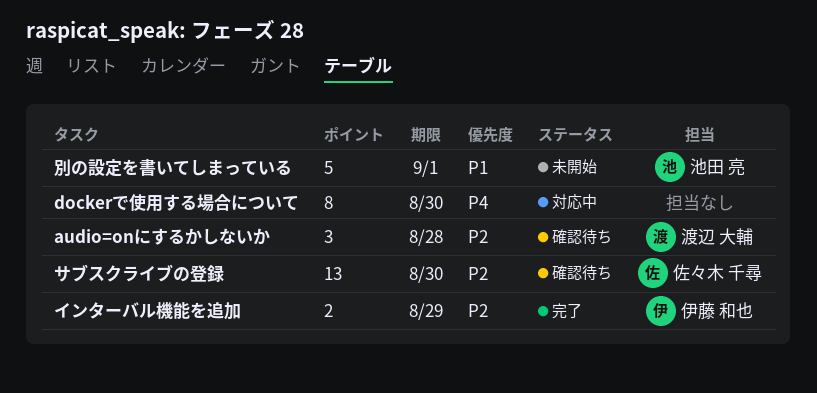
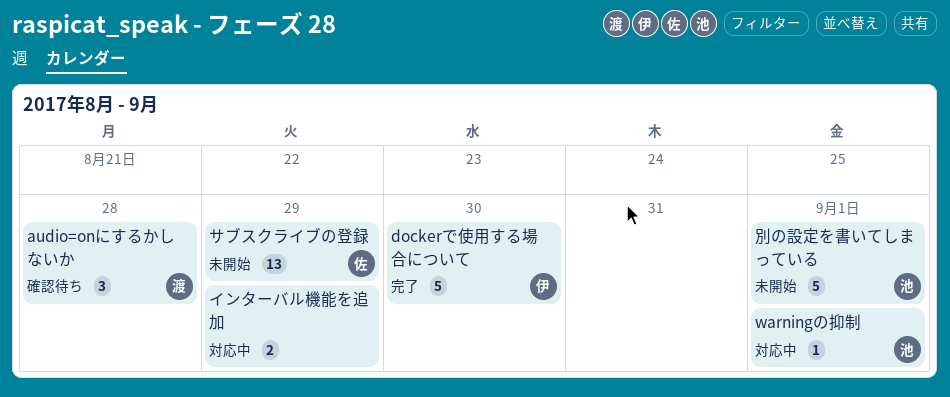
dockerで使用する場合について, status: 対応中 -> 完了
dockerで使用する場合について, owner: none -> 伊藤 和也
dockerで使用する場合について, estimate: 8 -> 5
warningの抑制: none -> present
インターバル機能を追加, status: 完了 -> 対応中
インターバル機能を追加, owner: 伊藤 和也 -> none
サブスクライブの登録, status: 確認待ち -> 未開始
サブスクライブの登録, due: Aug 30 -> Aug 29

